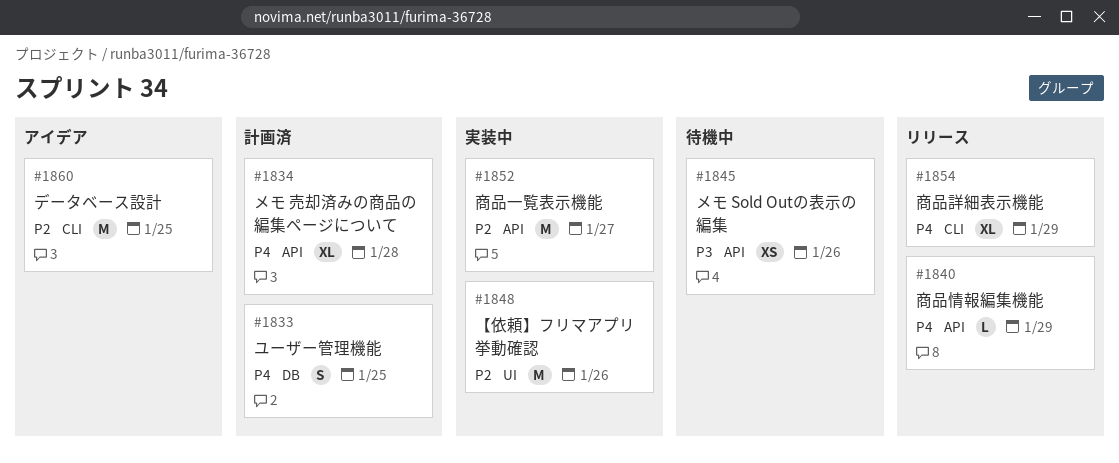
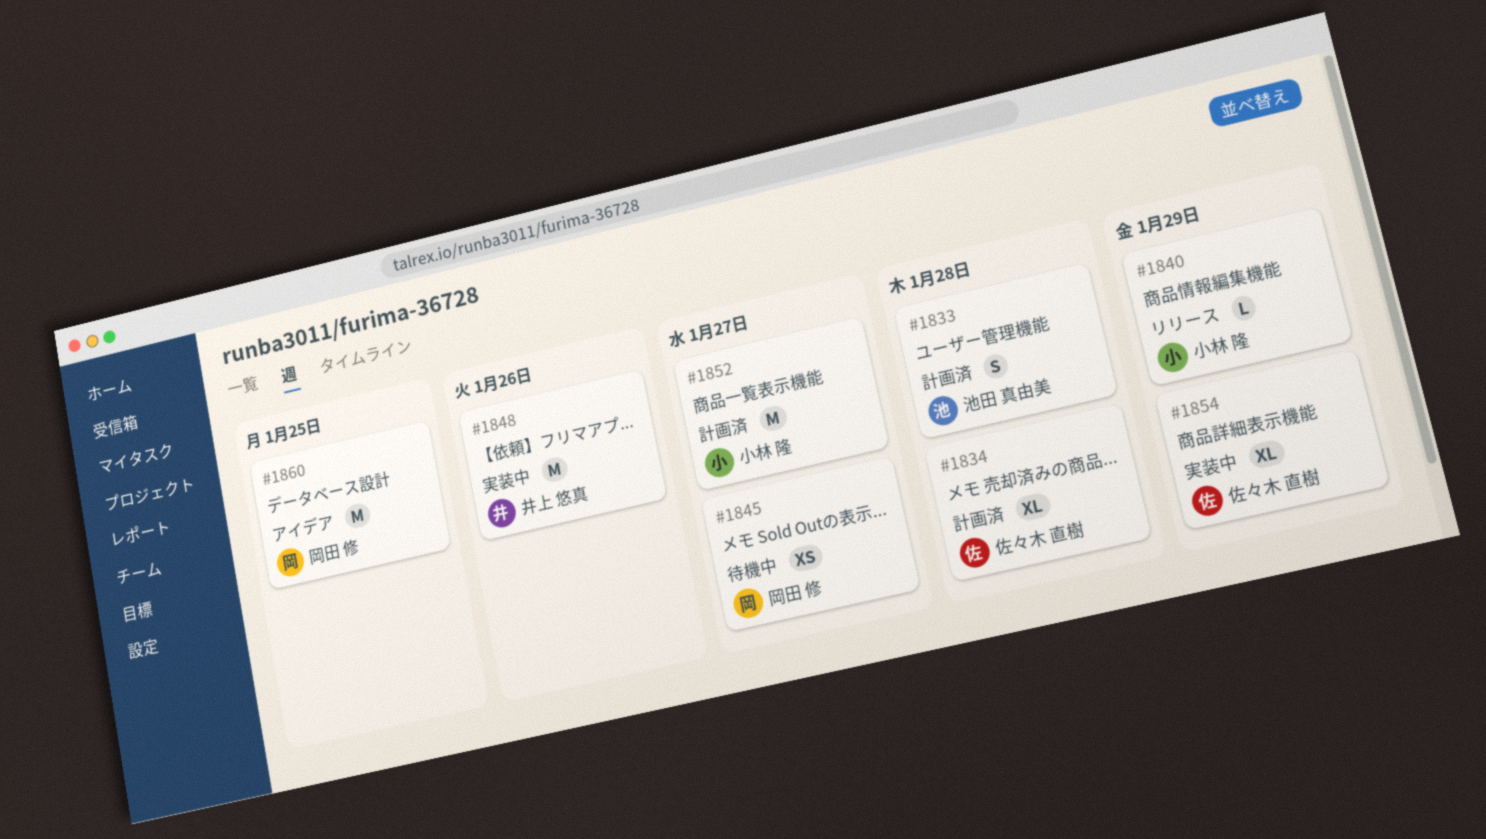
#1833, due: Jan 25 -> Jan 28
#1845, due: Jan 26 -> Jan 27
#1852, status: 実装中 -> 計画済
#1854, status: リリース -> 実装中

